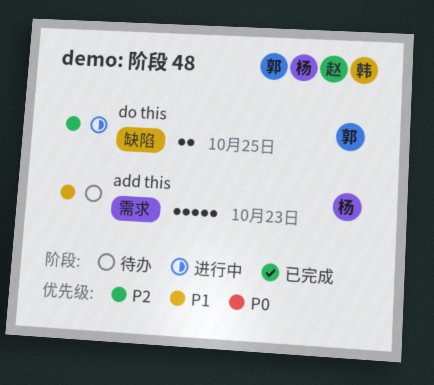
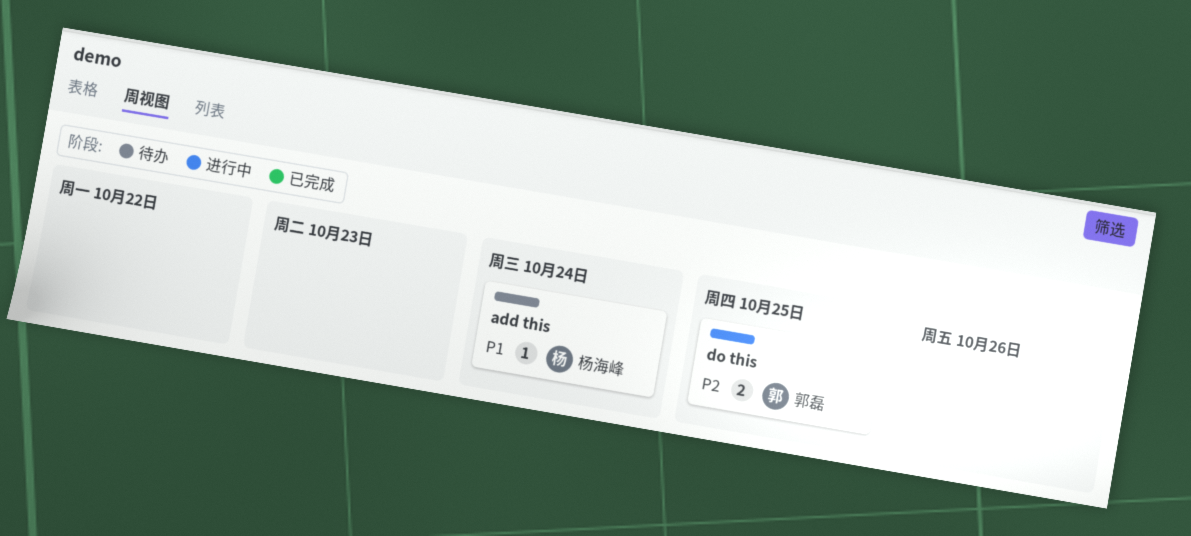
add this, estimate: 5 -> 1
add this, due: Oct 23 -> Oct 24

